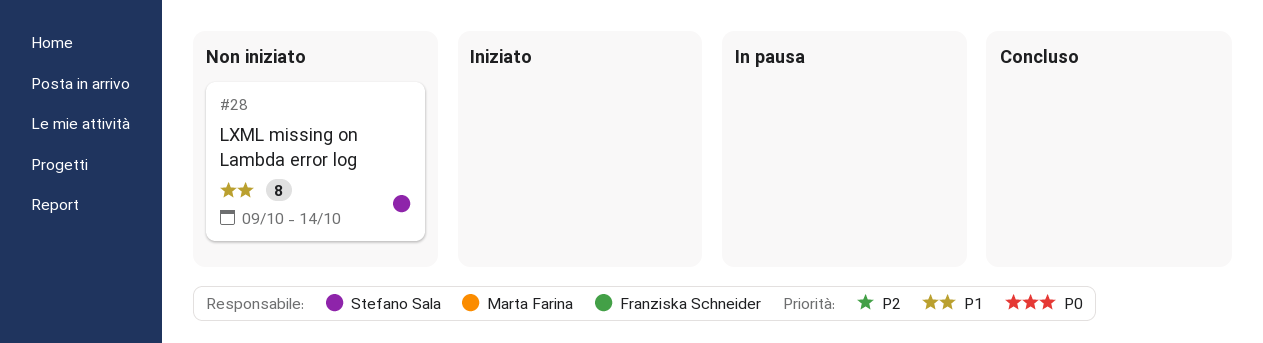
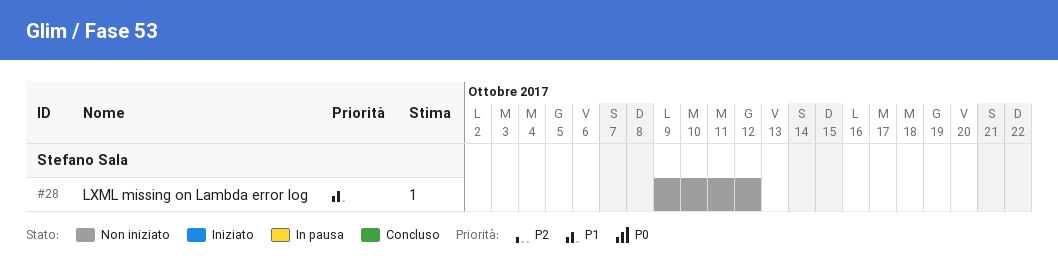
#28, estimate: 8 -> 1
#28, due: Oct 14 -> Oct 12

